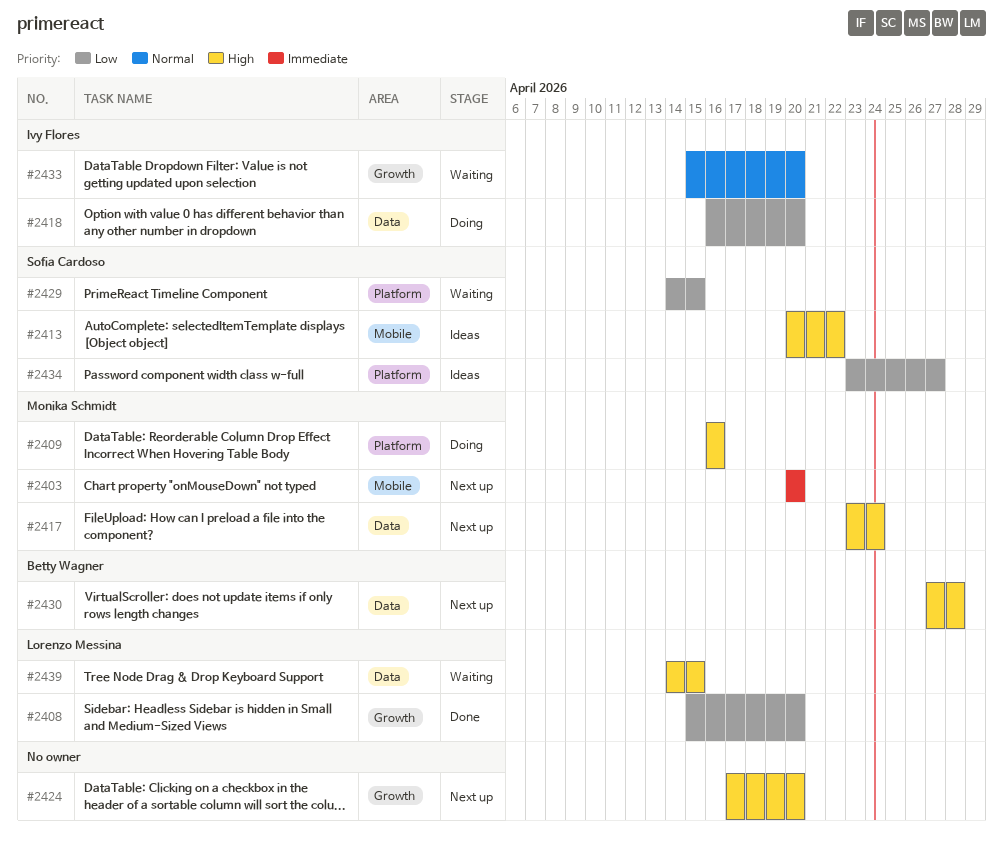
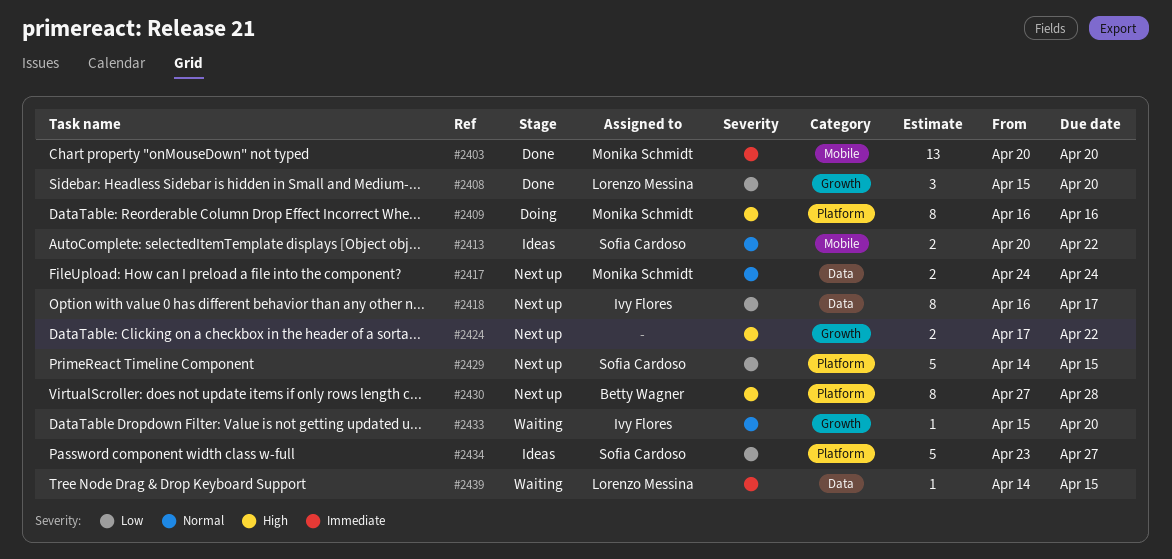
#2403, status: Next up -> Done
#2413, priority: High -> Normal
#2417, priority: High -> Normal
#2417, start: Apr 23 -> Apr 24
#2418, status: Doing -> Next up
#2418, due: Apr 20 -> Apr 17
#2424, due: Apr 20 -> Apr 22
#2429, status: Waiting -> Next up
#2430, label: Data -> Platform
#2439, priority: High -> Immediate

